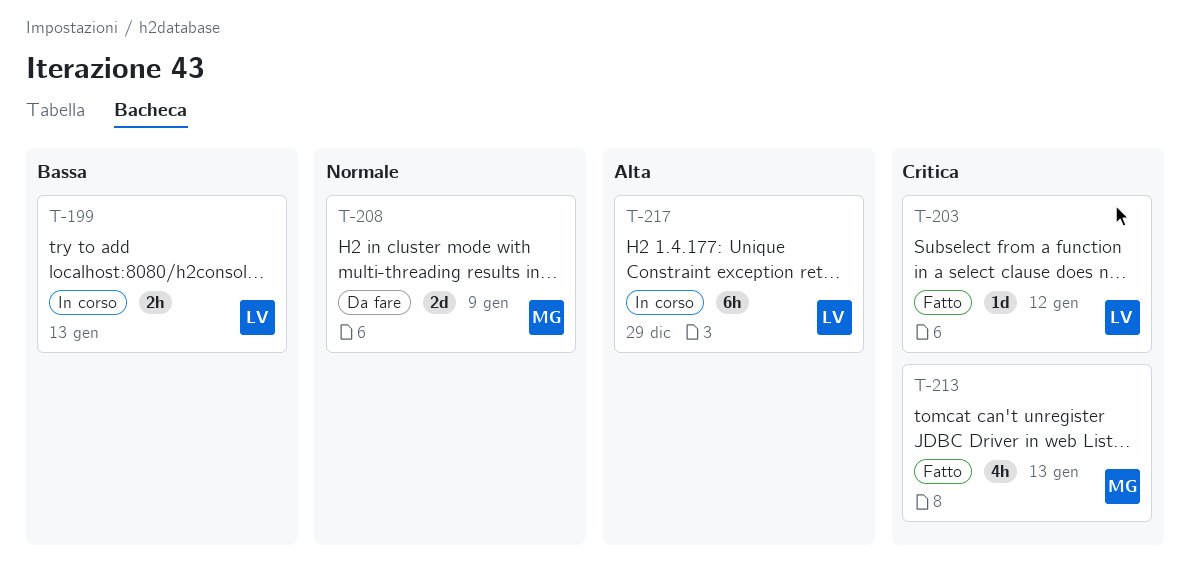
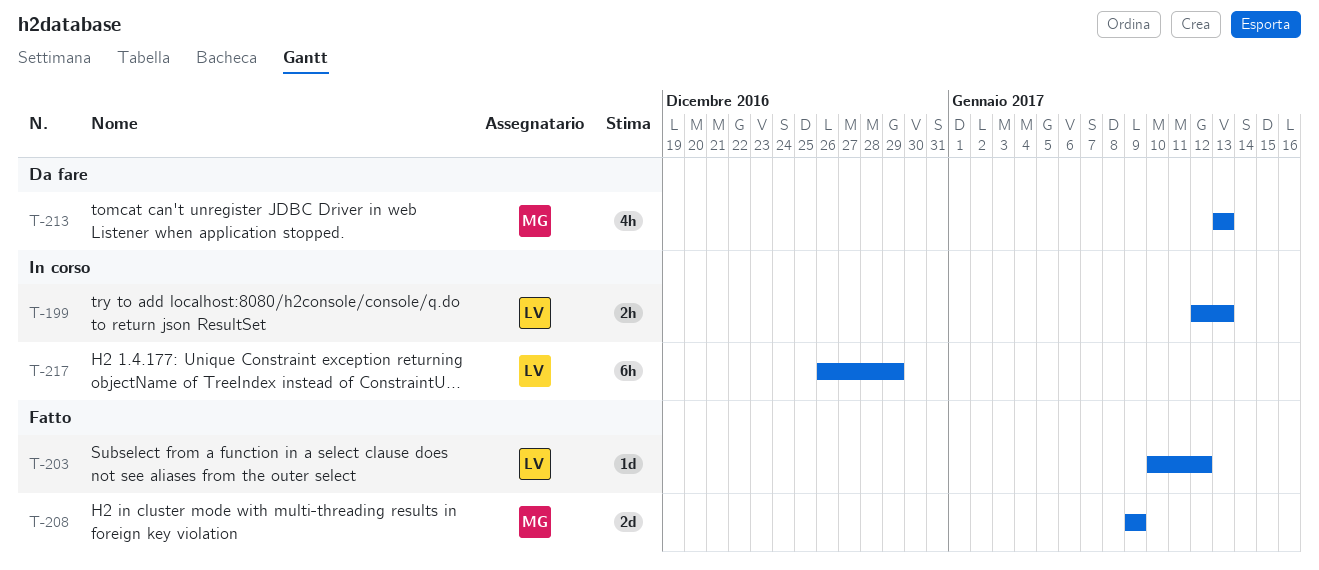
T-208, status: Da fare -> Fatto
T-213, status: Fatto -> Da fare

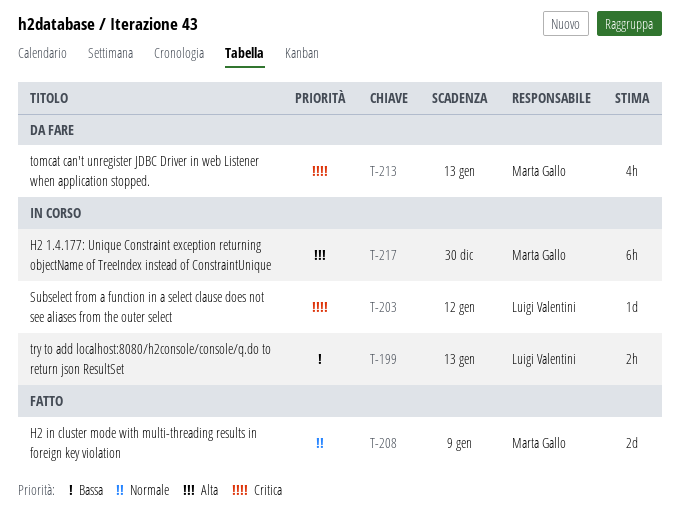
T-203, status: Fatto -> In corso
T-217, owner: Luigi Valentini -> Marta Gallo
T-217, due: Dec 29 -> Dec 30

